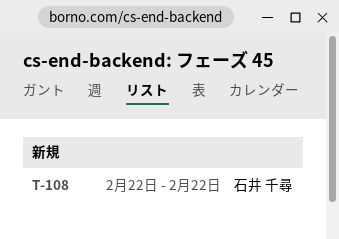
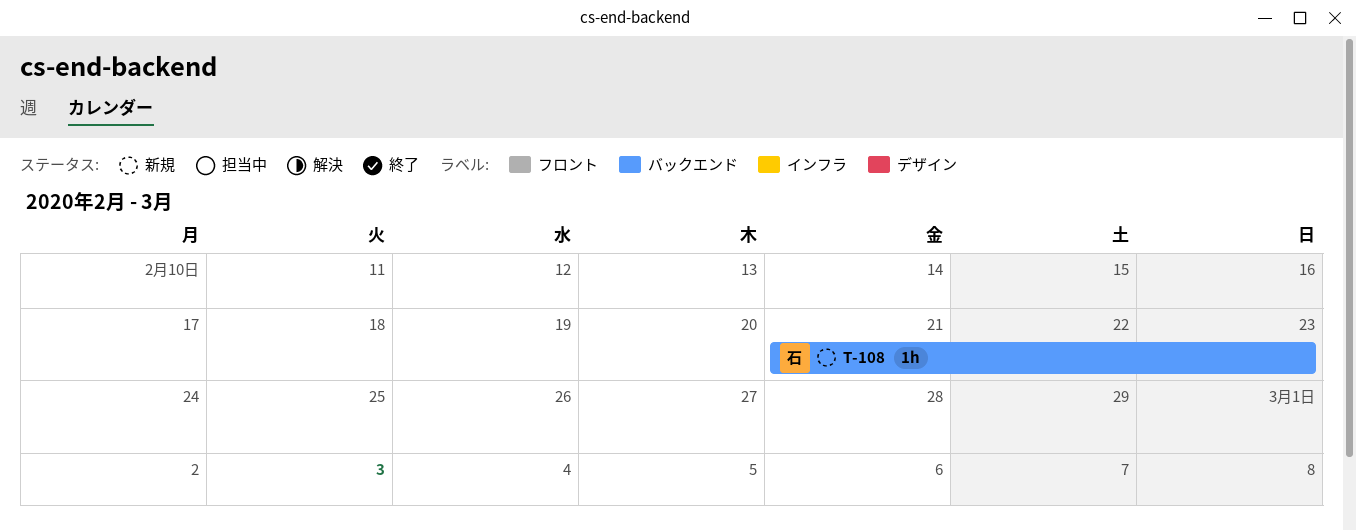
T-108, start: Feb 22 -> Feb 21
T-108, due: Feb 22 -> Feb 23

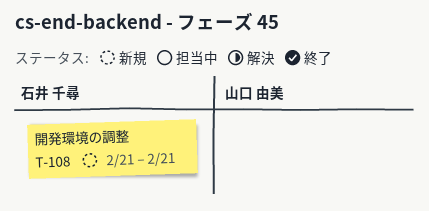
T-108, due: Feb 23 -> Feb 21

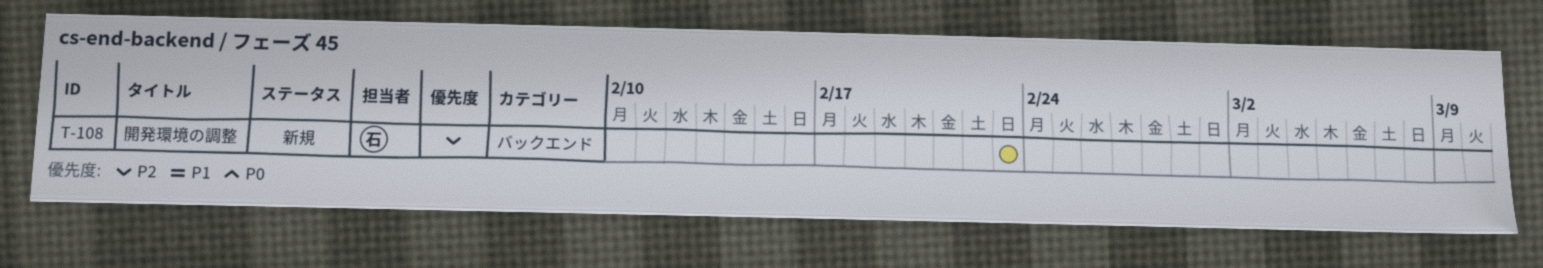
T-108, start: Feb 21 -> Feb 23
T-108, due: Feb 21 -> Feb 23

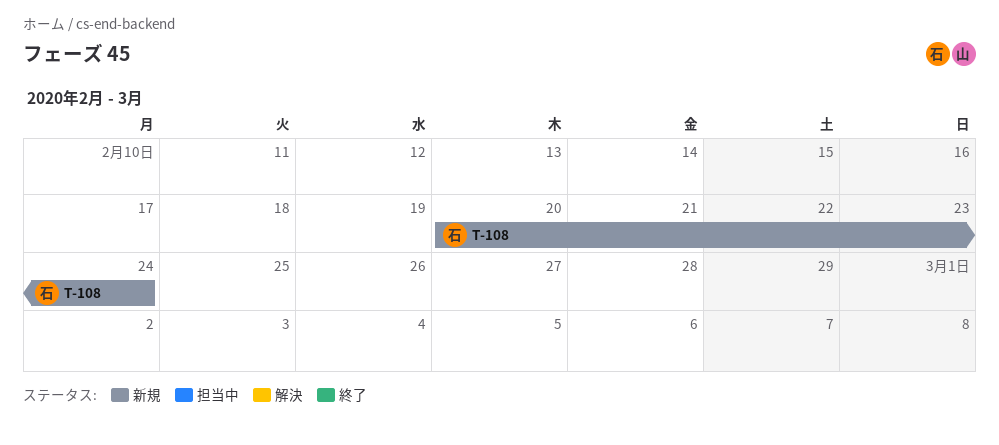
T-108, start: Feb 23 -> Feb 20
T-108, due: Feb 23 -> Feb 24

